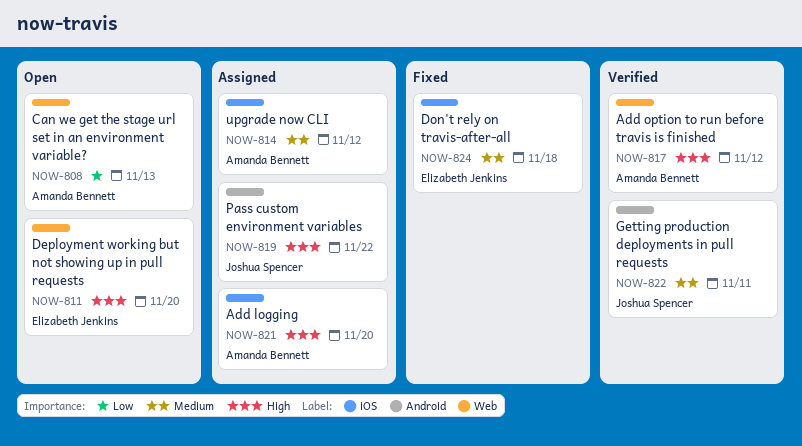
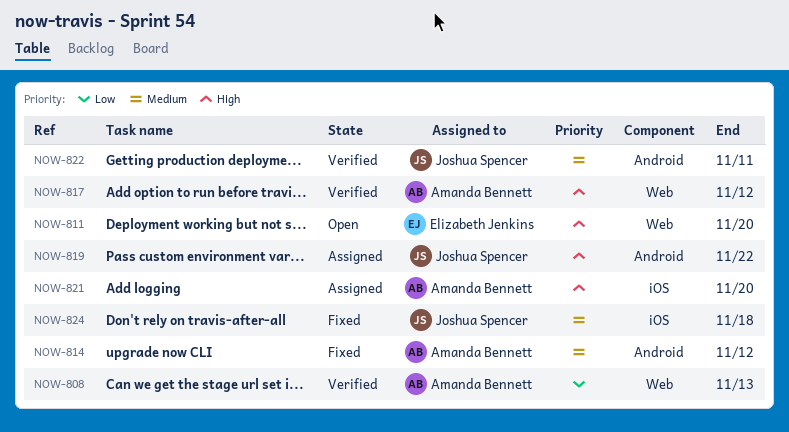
NOW-808, status: Open -> Verified
NOW-814, status: Assigned -> Fixed
NOW-814, label: iOS -> Android
NOW-824, owner: Elizabeth Jenkins -> Joshua Spencer

